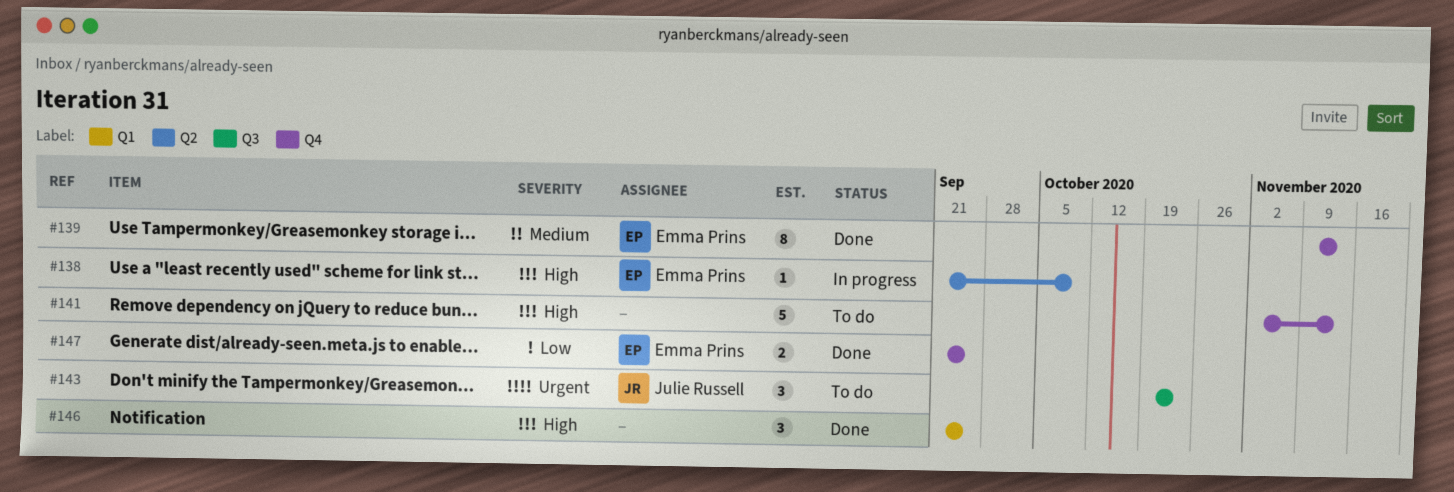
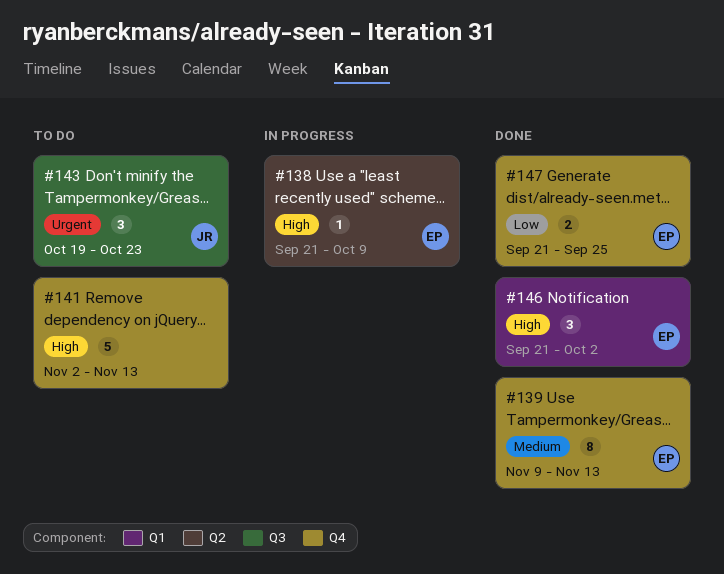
#146, owner: none -> Emma Prins
#146, due: Sep 25 -> Oct 2

